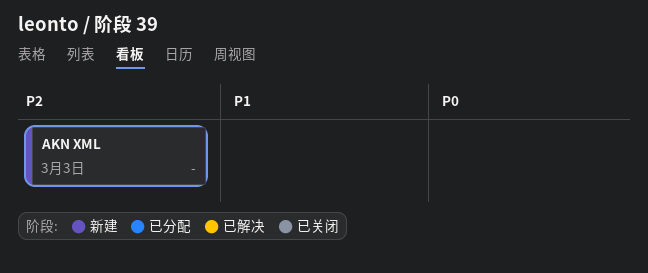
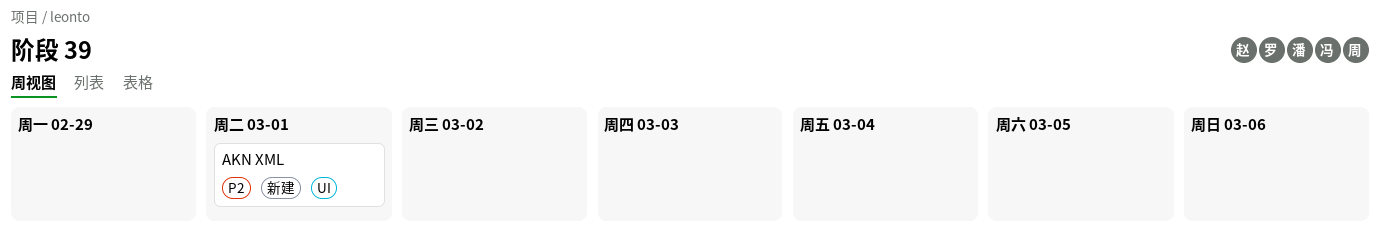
AKN XML, due: Mar 3 -> Mar 1

